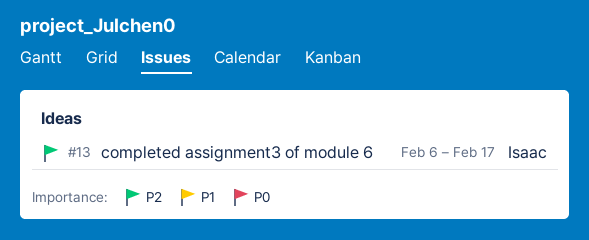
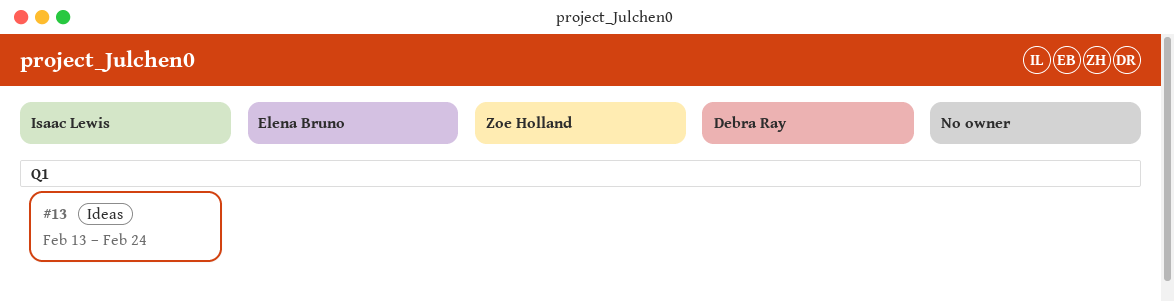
#13, start: Feb 6 -> Feb 13
#13, due: Feb 17 -> Feb 24

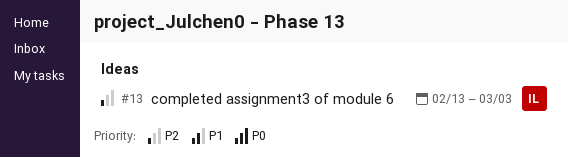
#13, due: Feb 24 -> Mar 3

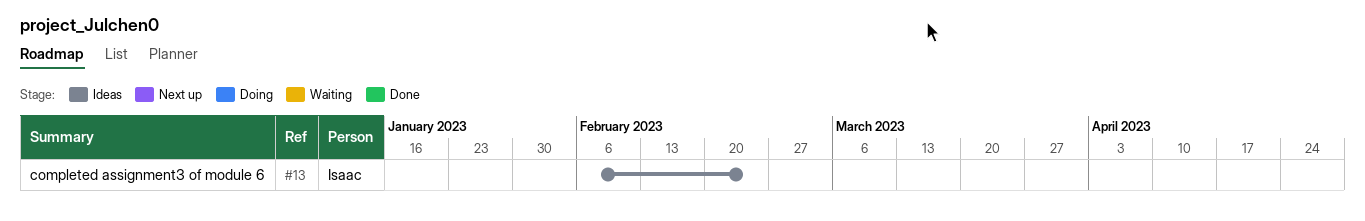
#13, start: Feb 13 -> Feb 6
#13, due: Mar 3 -> Feb 24

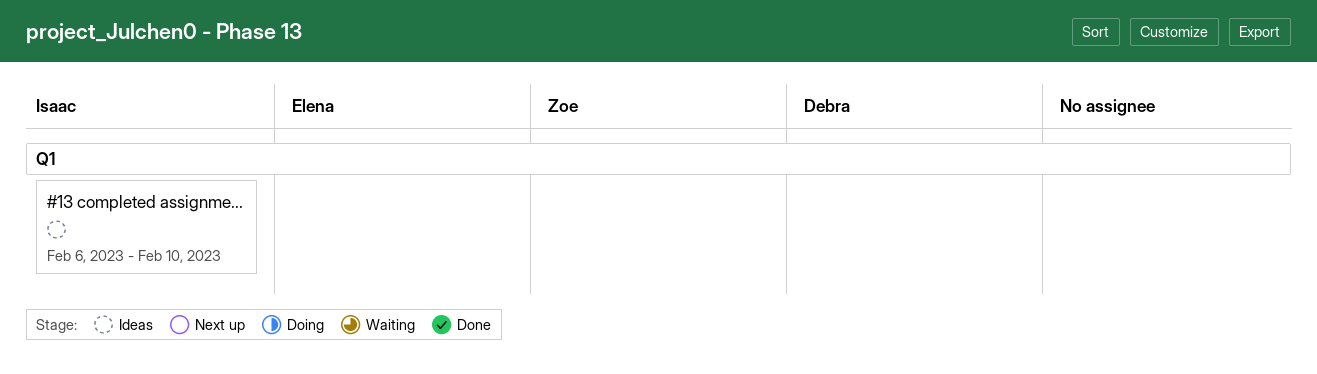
#13, due: Feb 24 -> Feb 10

